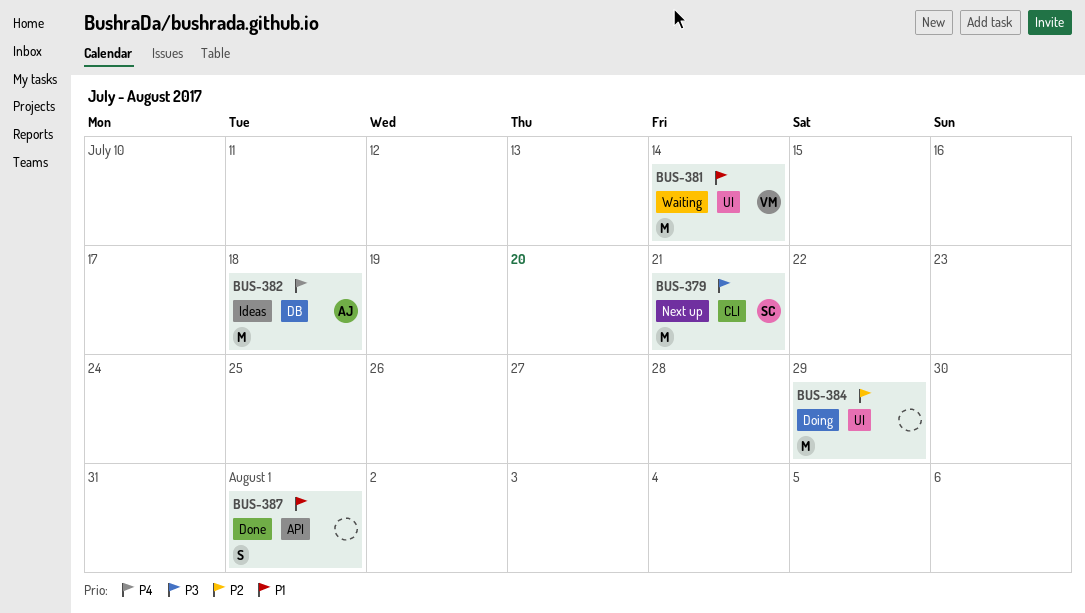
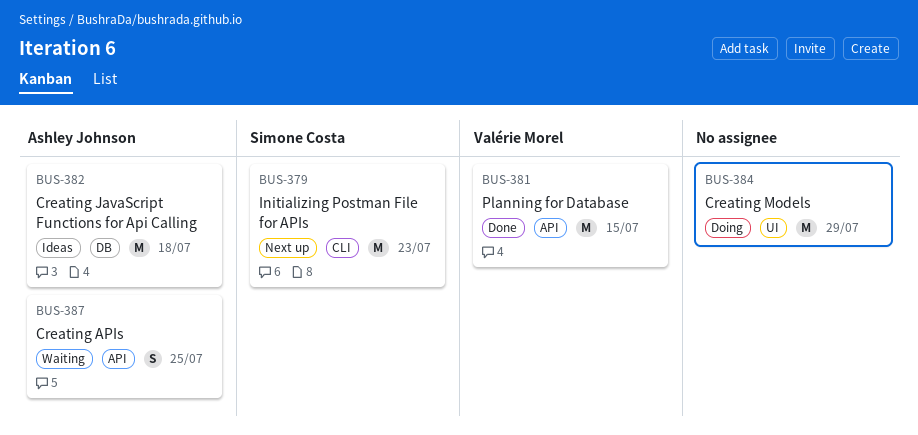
BUS-379, due: Jul 21 -> Jul 23
BUS-381, status: Waiting -> Done
BUS-381, label: UI -> API
BUS-381, due: Jul 14 -> Jul 15
BUS-387, status: Done -> Waiting
BUS-387, owner: none -> Ashley Johnson
BUS-387, due: Aug 1 -> Jul 25

